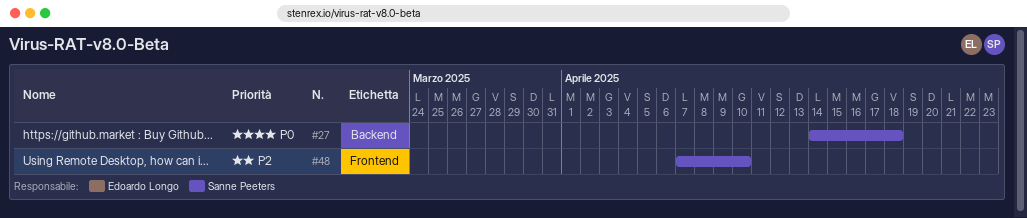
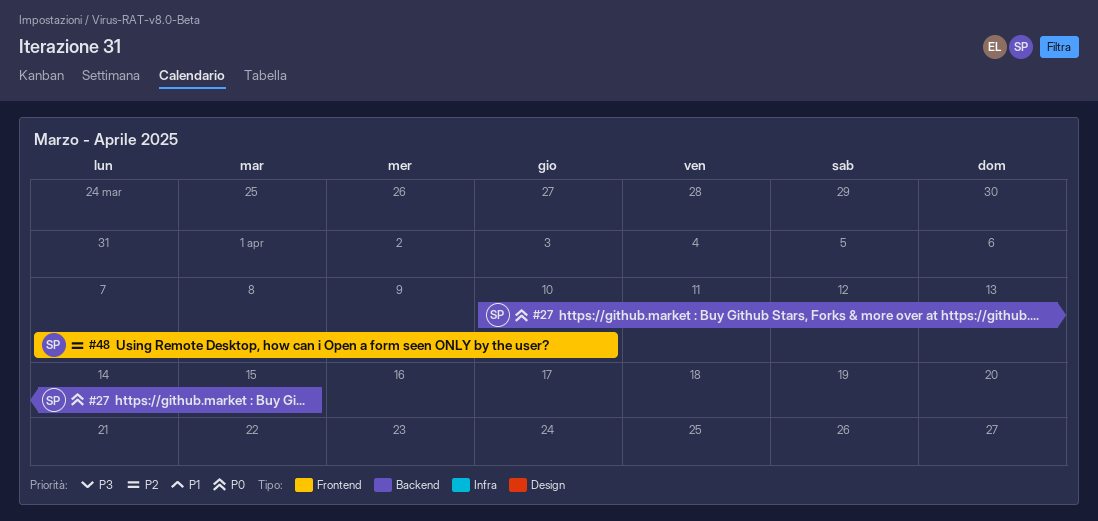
#27, start: Apr 14 -> Apr 10
#27, due: Apr 18 -> Apr 15

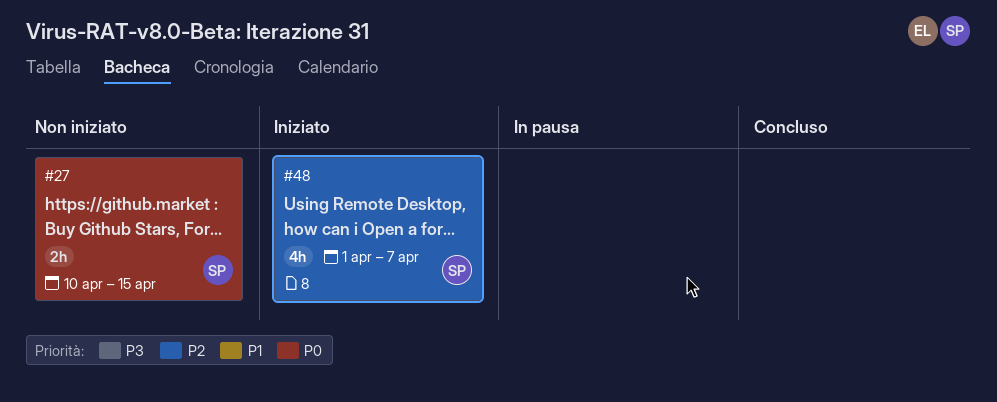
#48, start: Apr 7 -> Apr 1
#48, due: Apr 10 -> Apr 7

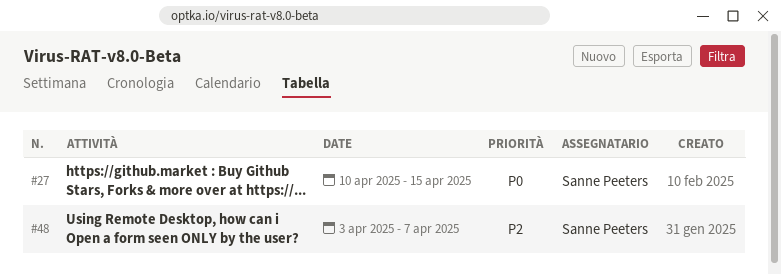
#48, start: Apr 1 -> Apr 3

